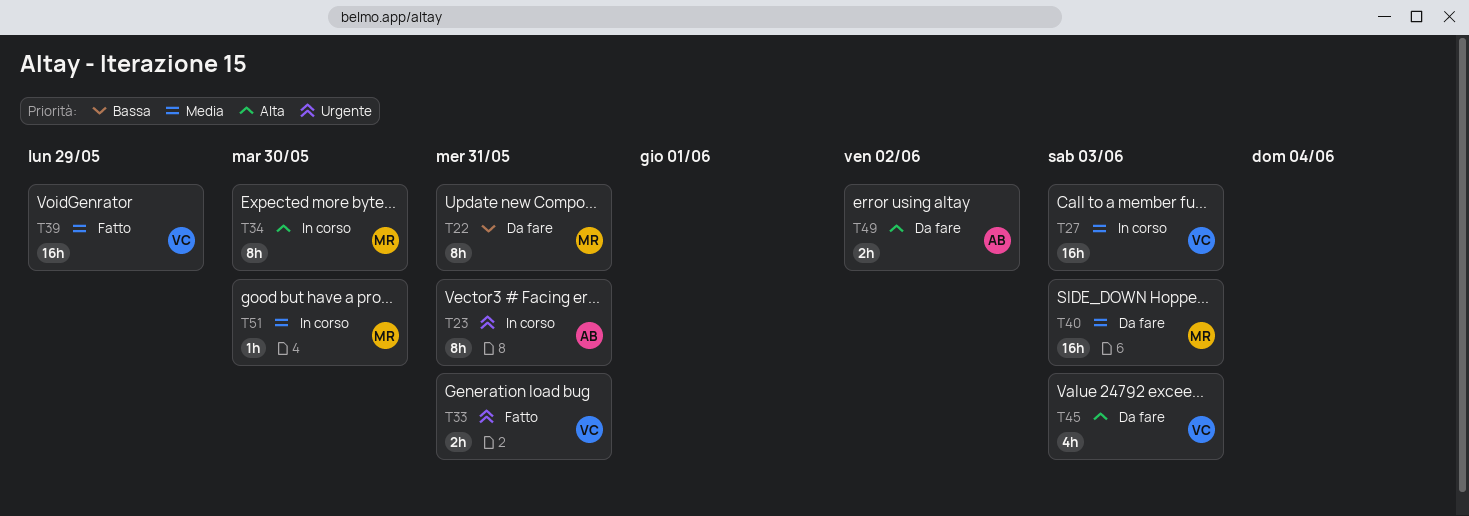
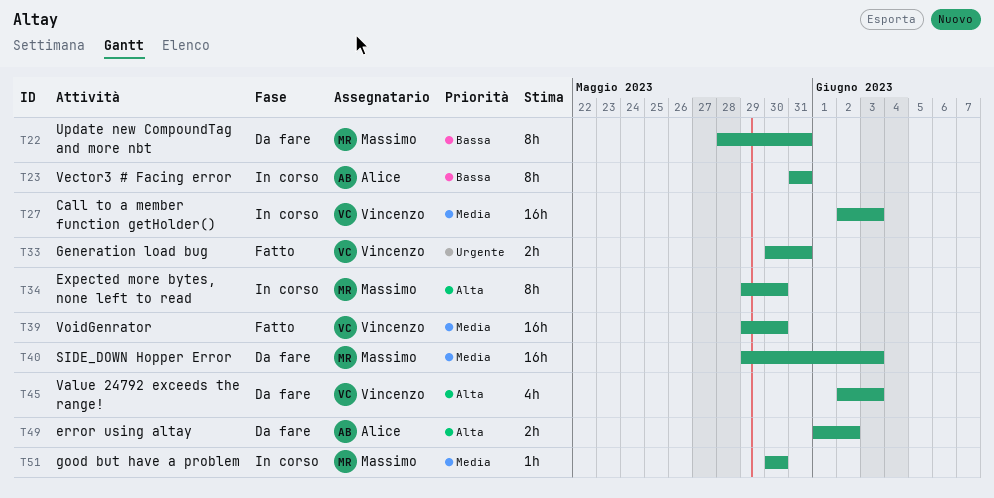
T23, priority: Urgente -> Bassa
T39, due: May 29 -> May 30

